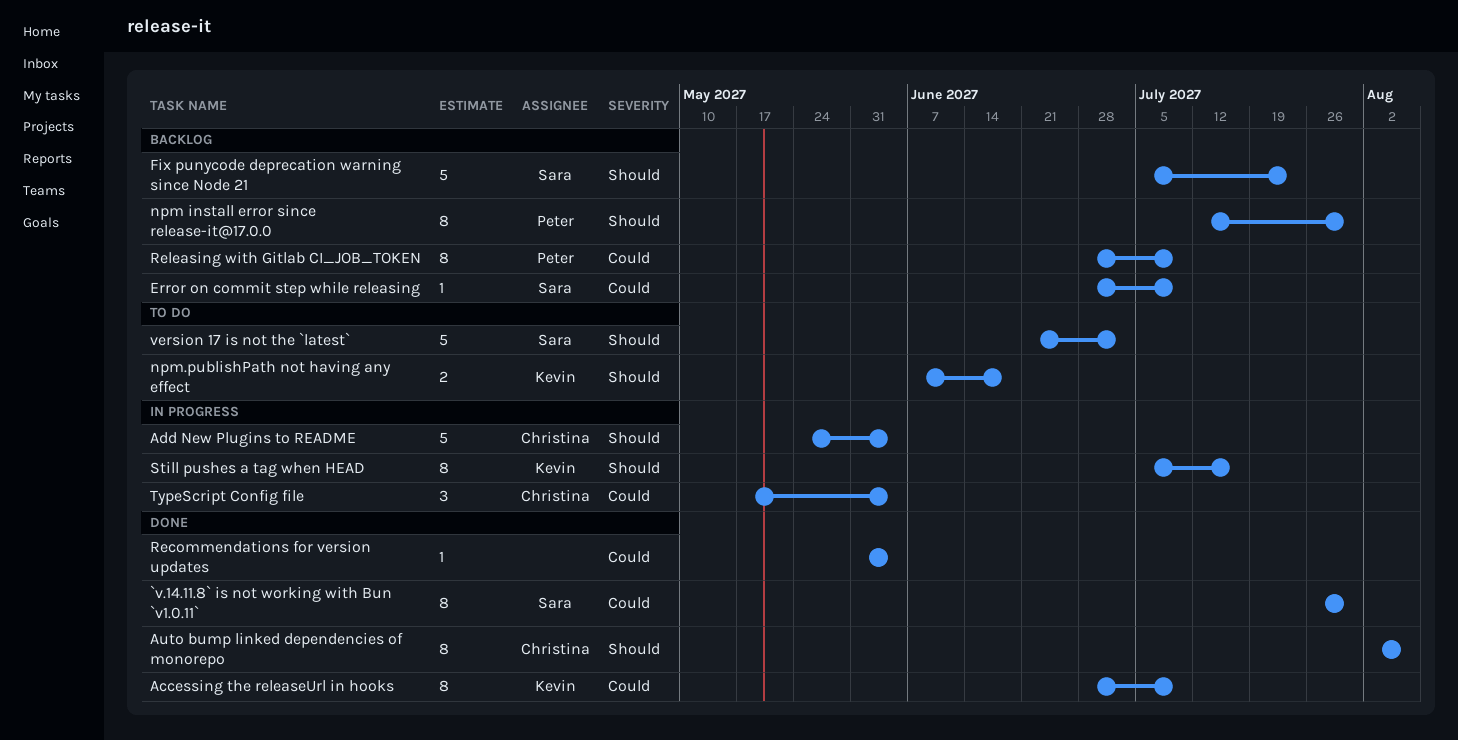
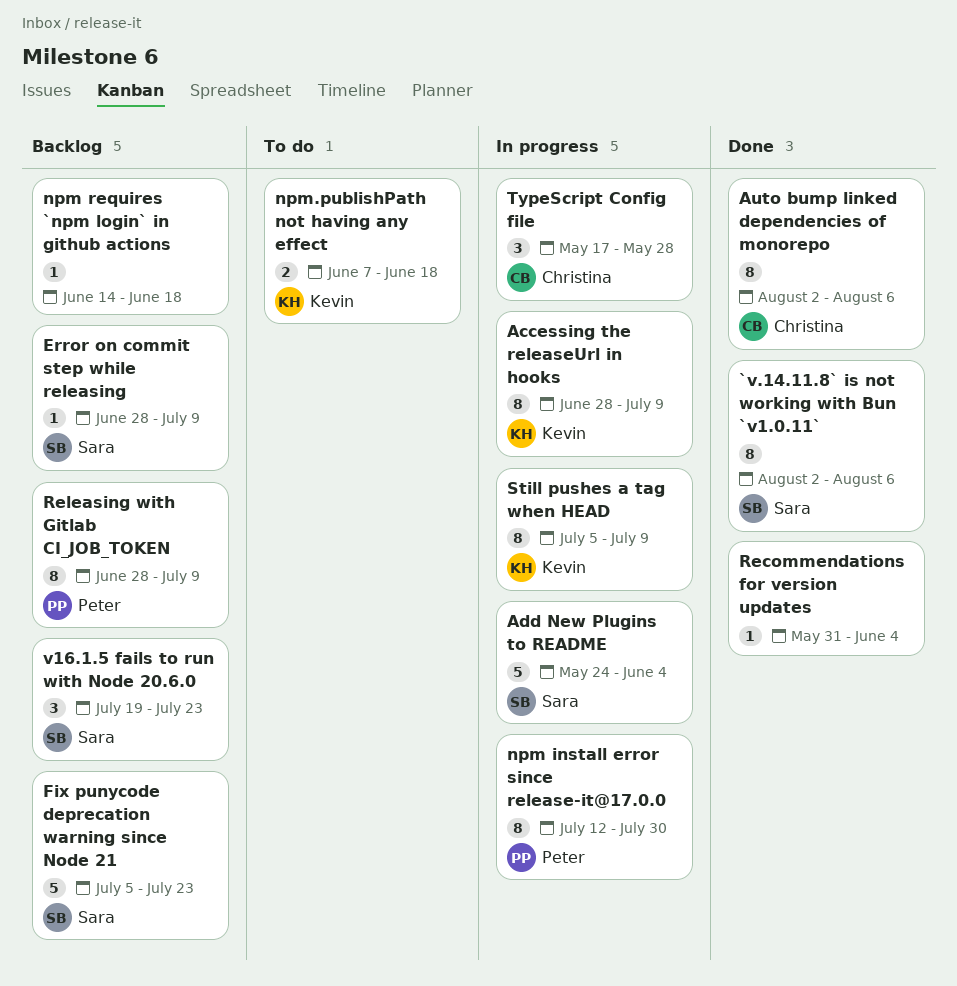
`v.14.11.8` is not working with Bun `v1.0.11`, start: Jul 26 -> Aug 2
`v.14.11.8` is not working with Bun `v1.0.11`, due: Jul 30 -> Aug 6
Accessing the releaseUrl in hooks, status: Done -> In progress
Add New Plugins to README, owner: Christina -> Sara
npm install error since release-it@17.0.0, status: Backlog -> In progress
npm requires `npm login` in github actions: none -> present
Still pushes a tag when HEAD, due: Jul 16 -> Jul 9
TypeScript Config file, due: Jun 4 -> May 28
v16.1.5 fails to run with Node 20.6.0: none -> present
version 17 is not the `latest`: present -> none

